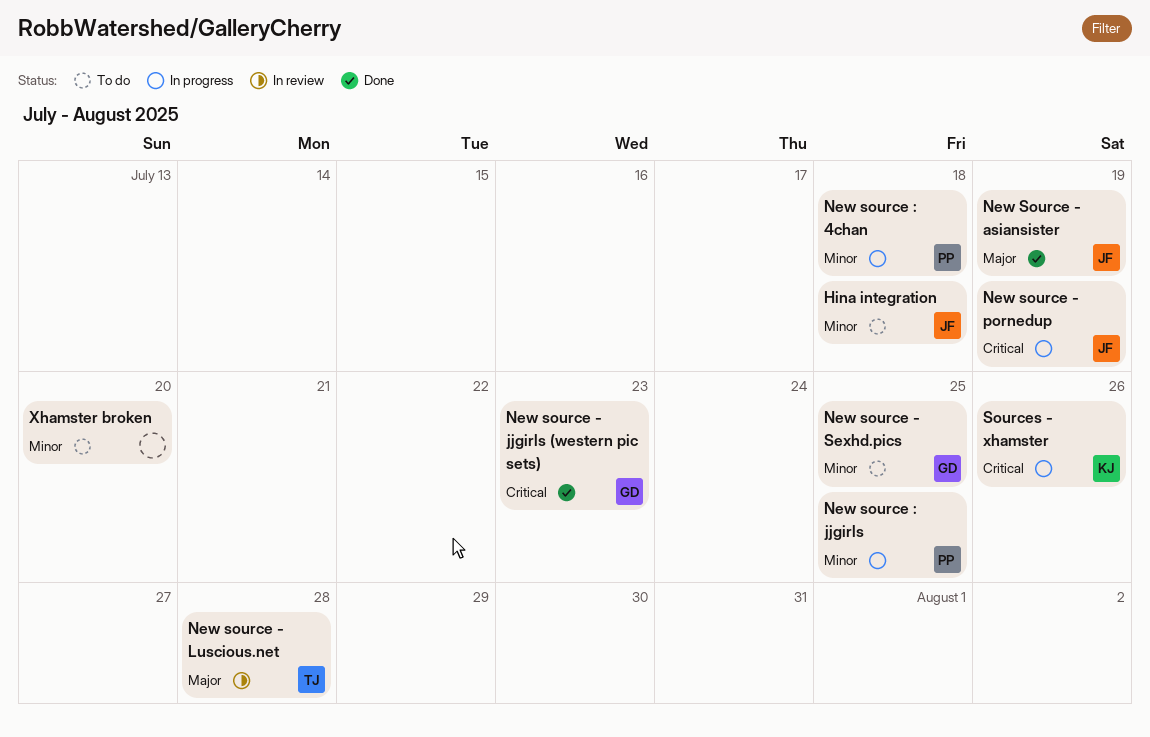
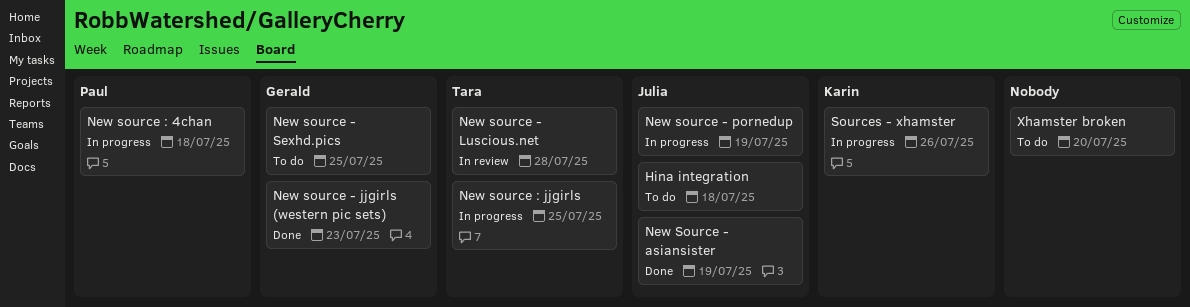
New source : jjgirls, owner: Paul -> Tara

